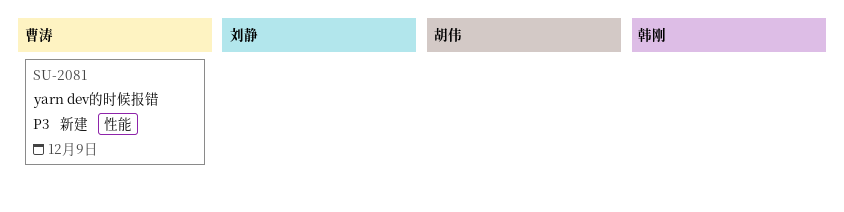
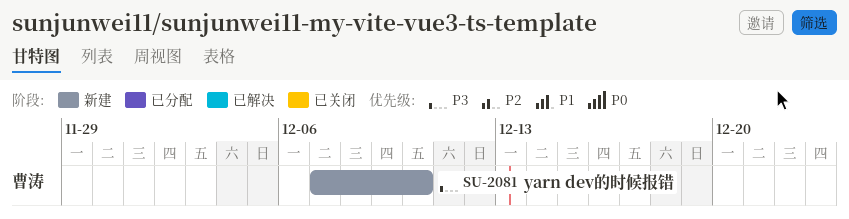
SU-2081, due: Dec 9 -> Dec 10

